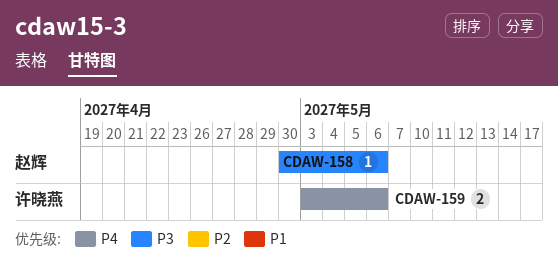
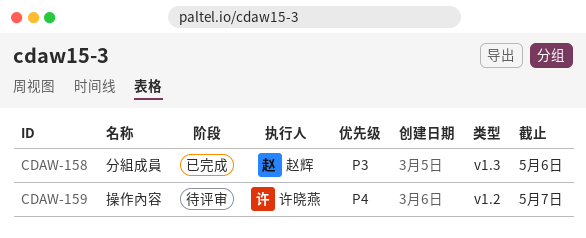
CDAW-159, due: May 6 -> May 7

